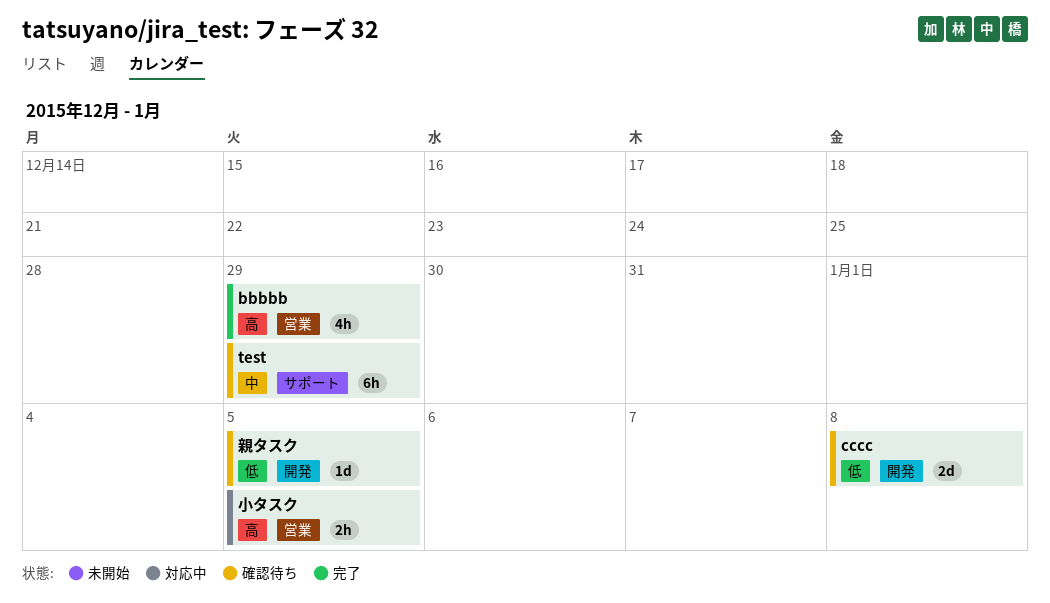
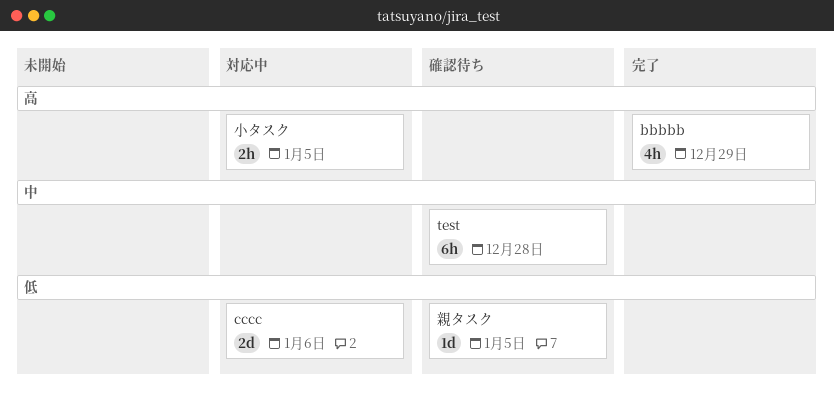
cccc, status: 確認待ち -> 対応中
cccc, due: Jan 8 -> Jan 6
test, due: Dec 29 -> Dec 28

